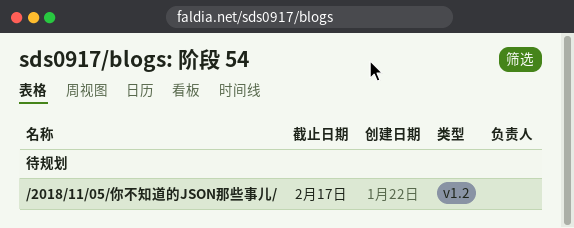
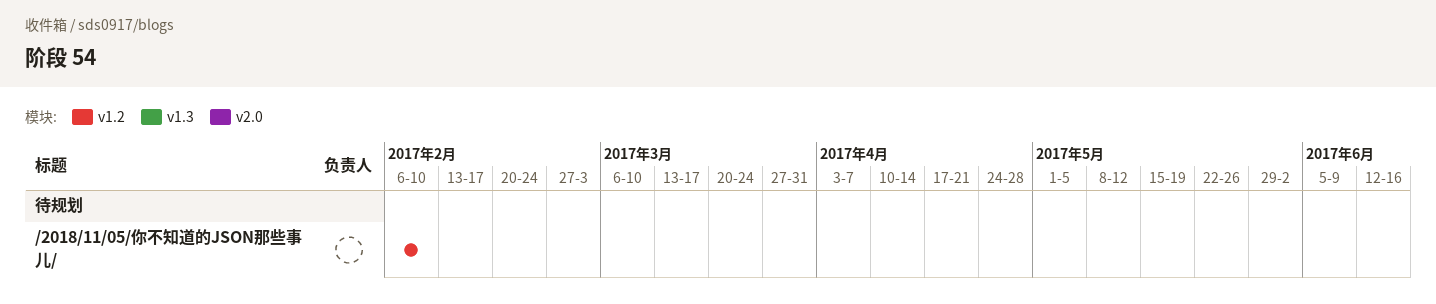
/2018/11/05/你不知道的JSON那些事儿/, due: Feb 17 -> Feb 10

